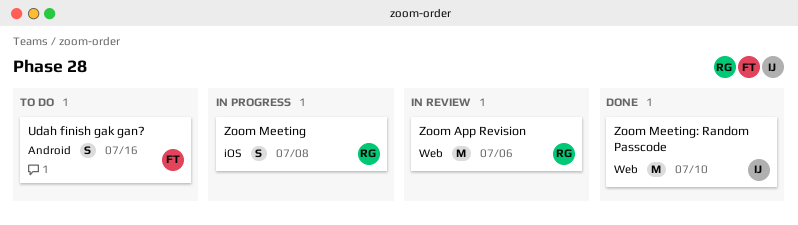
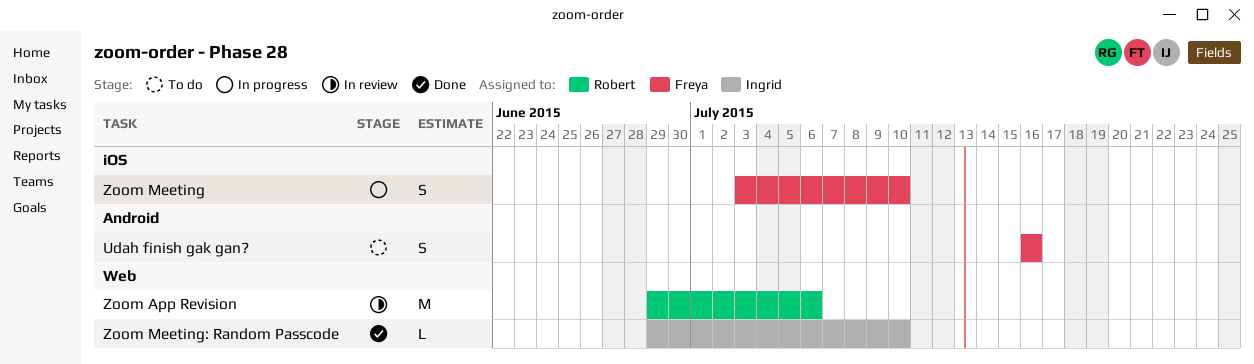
Zoom Meeting, owner: Robert -> Freya
Zoom Meeting, due: Jul 8 -> Jul 10
Zoom Meeting: Random Passcode, estimate: M -> L

